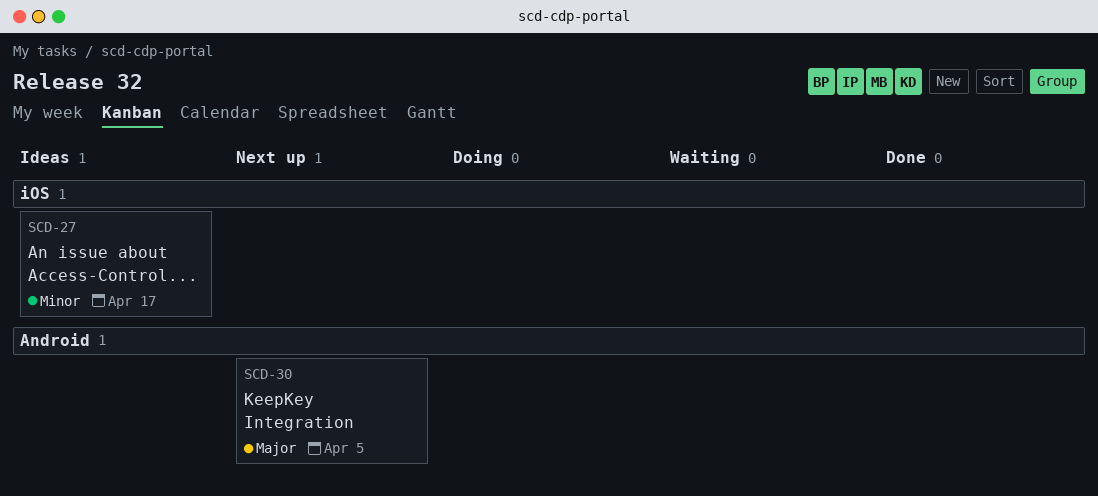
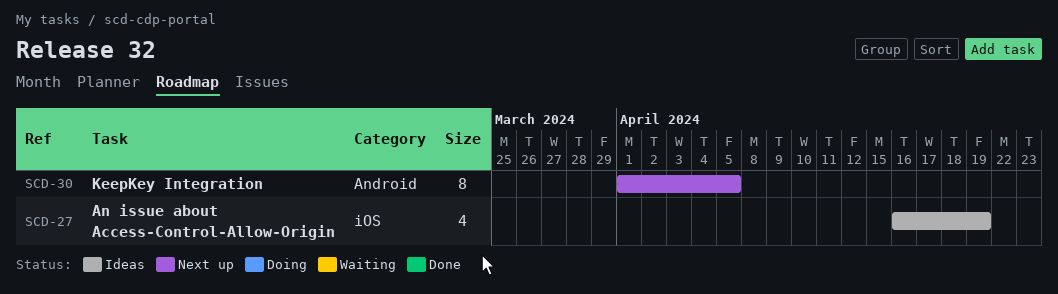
SCD-27, due: Apr 17 -> Apr 19

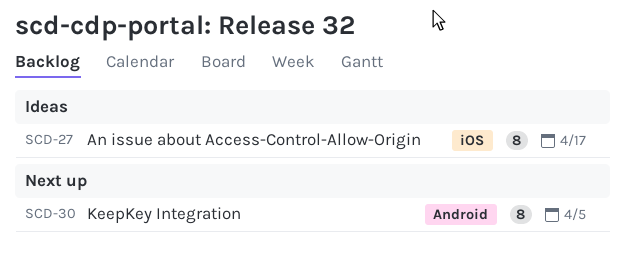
SCD-27, estimate: 4 -> 8
SCD-27, due: Apr 19 -> Apr 17

